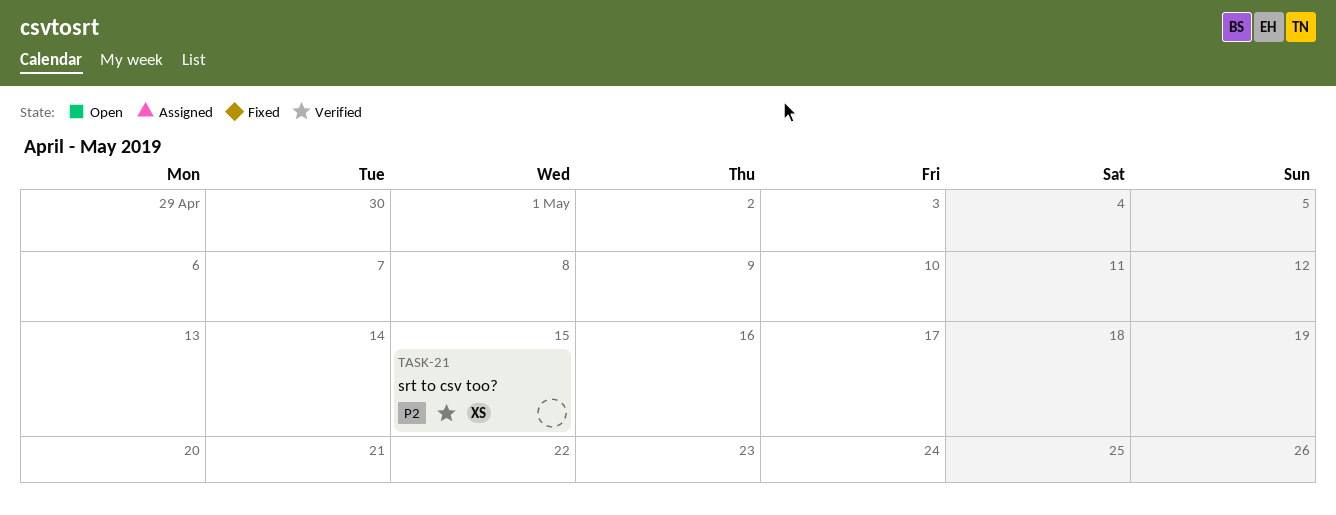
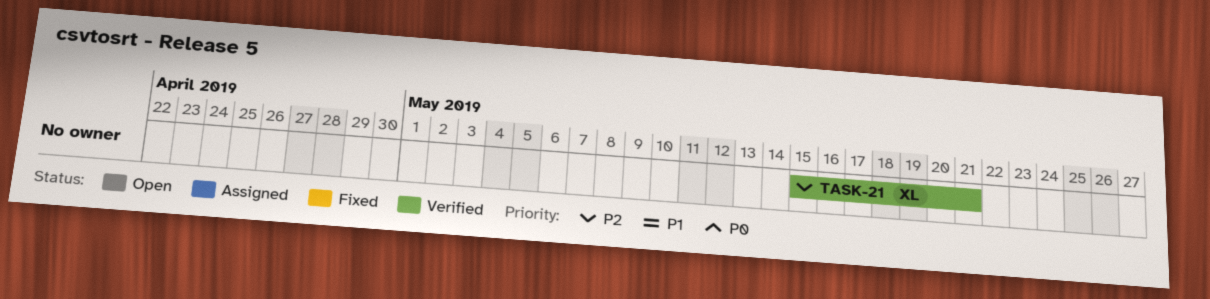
TASK-21, estimate: XS -> XL
TASK-21, due: May 15 -> May 21

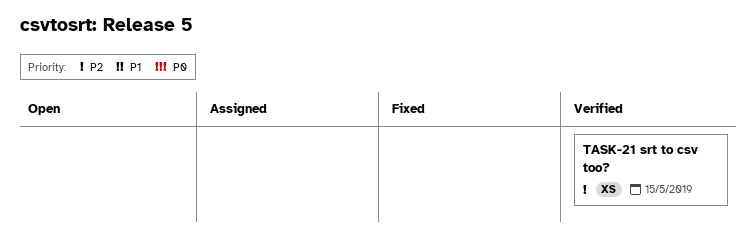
TASK-21, estimate: XL -> XS
TASK-21, due: May 21 -> May 15

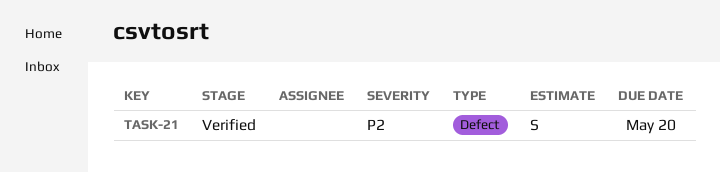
TASK-21, estimate: XS -> S
TASK-21, due: May 15 -> May 20

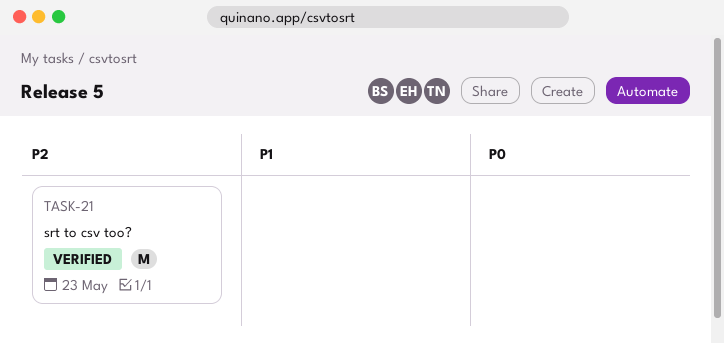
TASK-21, estimate: S -> M
TASK-21, due: May 20 -> May 23

